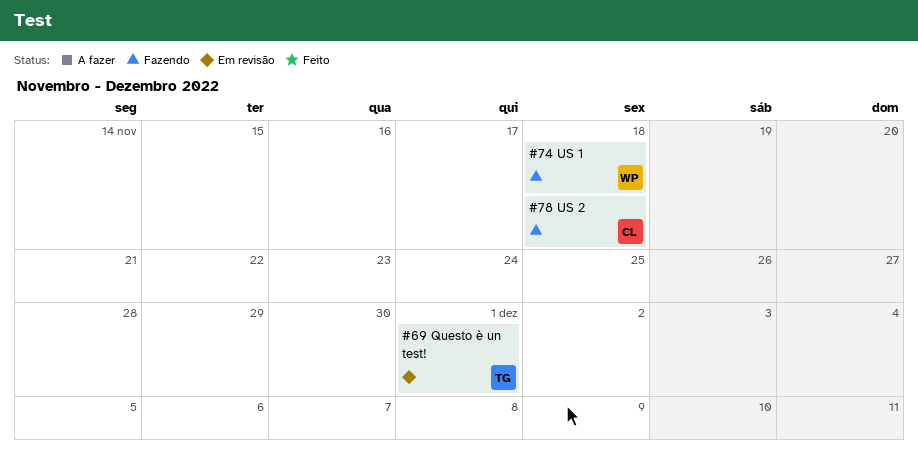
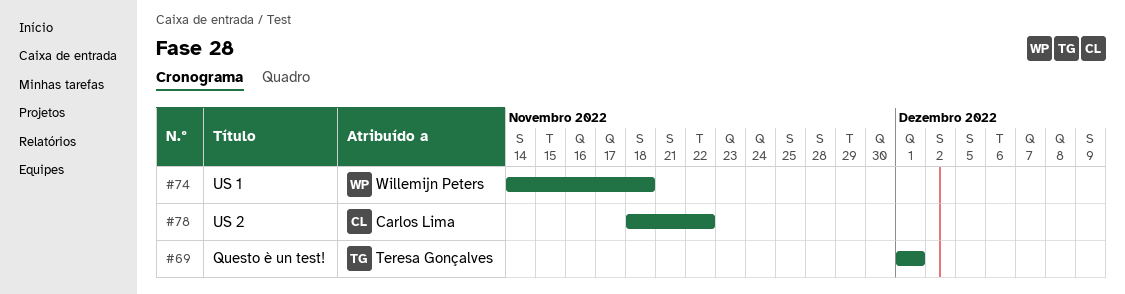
#78, due: Nov 18 -> Nov 22

